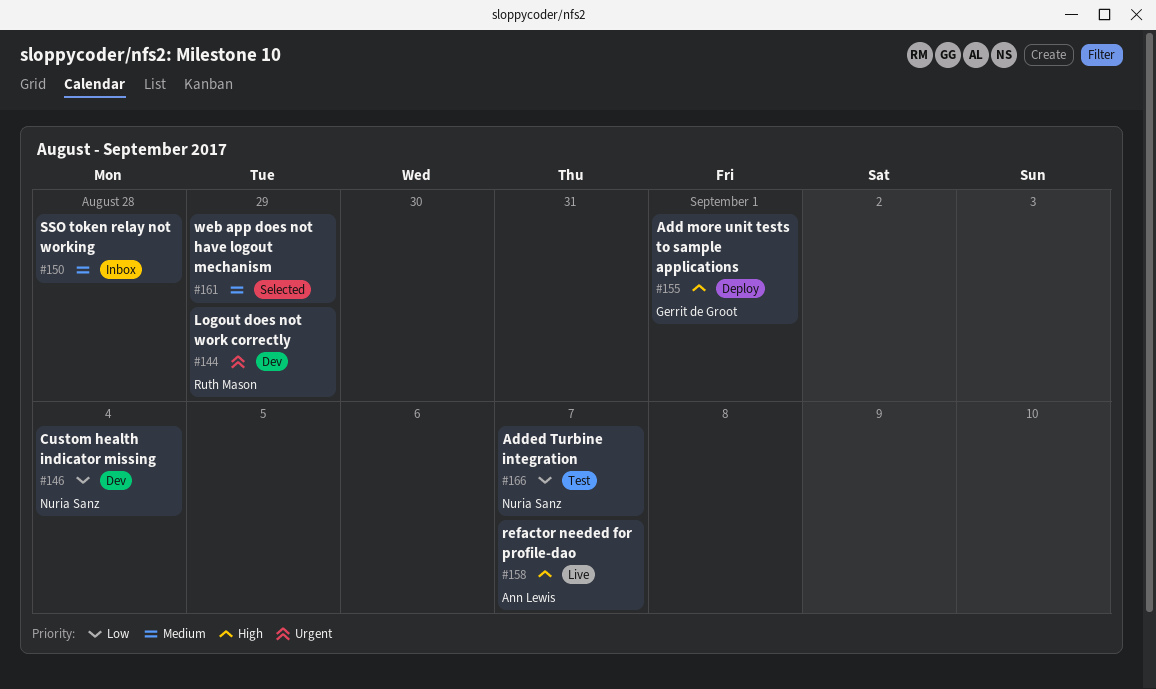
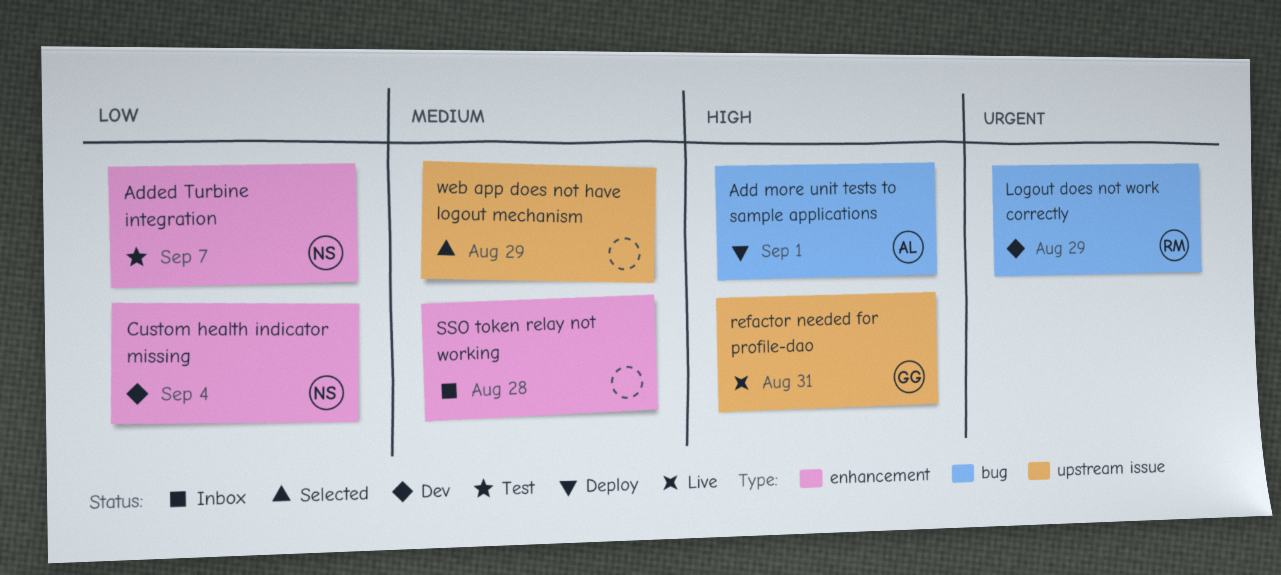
Add more unit tests to sample applications, owner: Gerrit de Groot -> Ann Lewis
refactor needed for profile-dao, owner: Ann Lewis -> Gerrit de Groot
refactor needed for profile-dao, due: Sep 7 -> Aug 31

